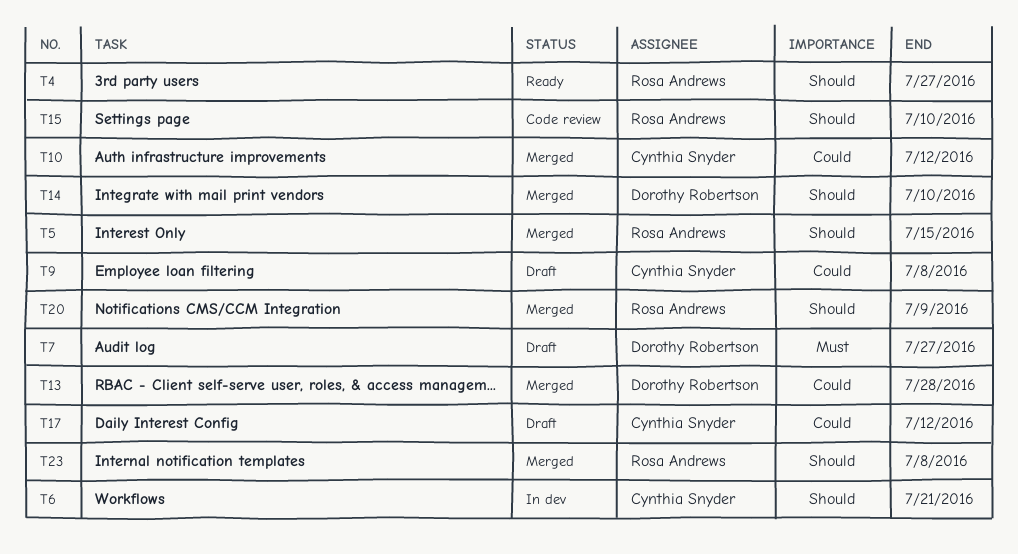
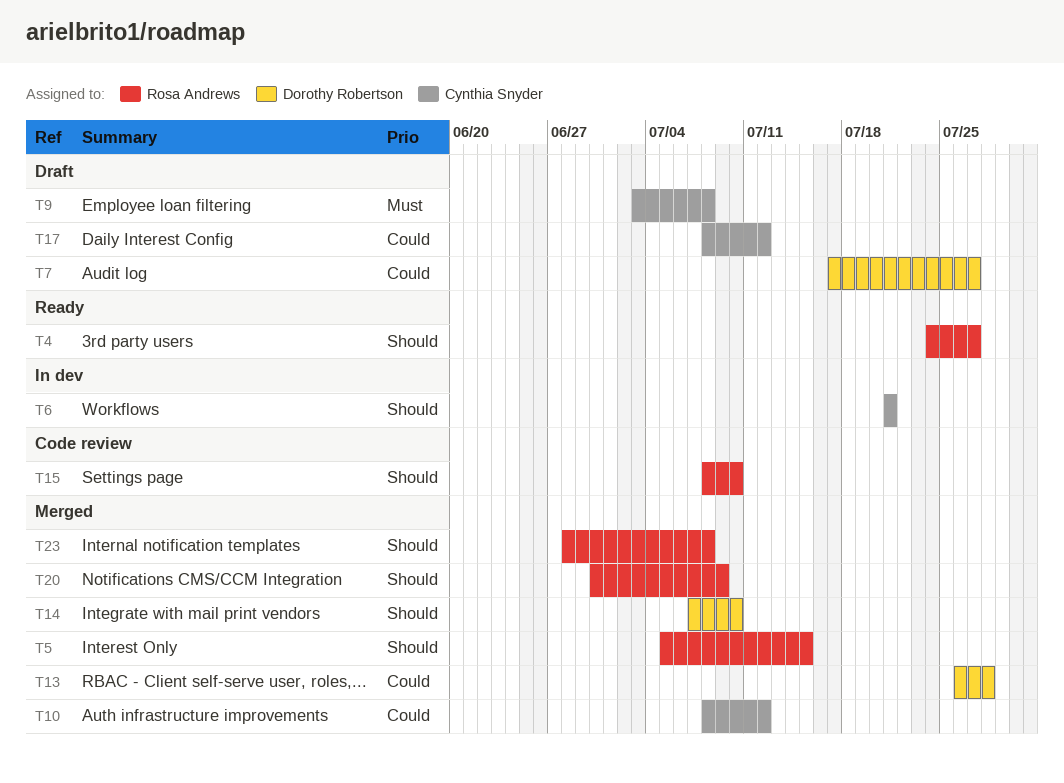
T7, priority: Must -> Could
T9, priority: Could -> Must

